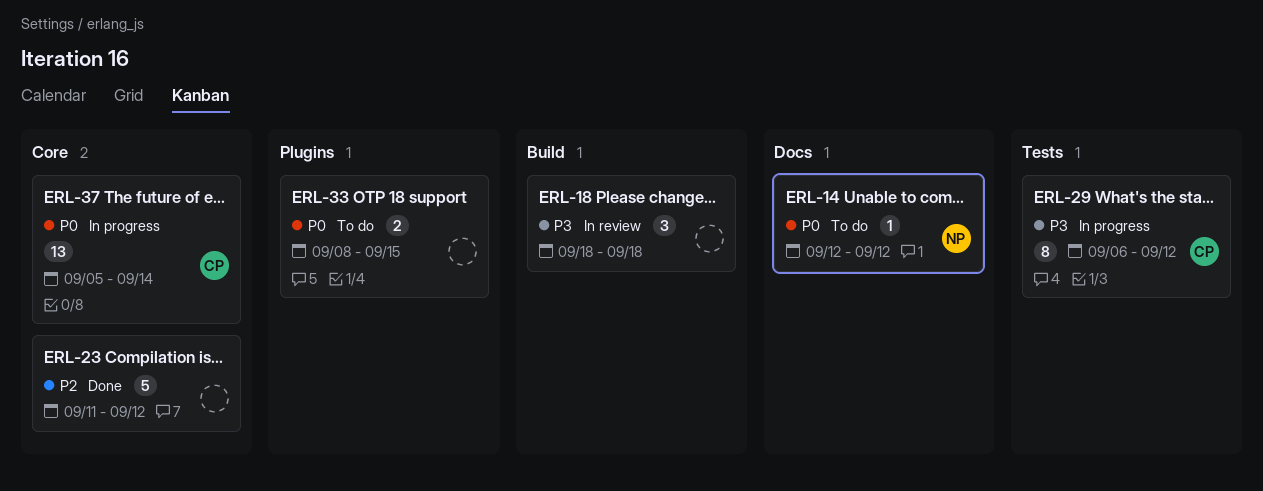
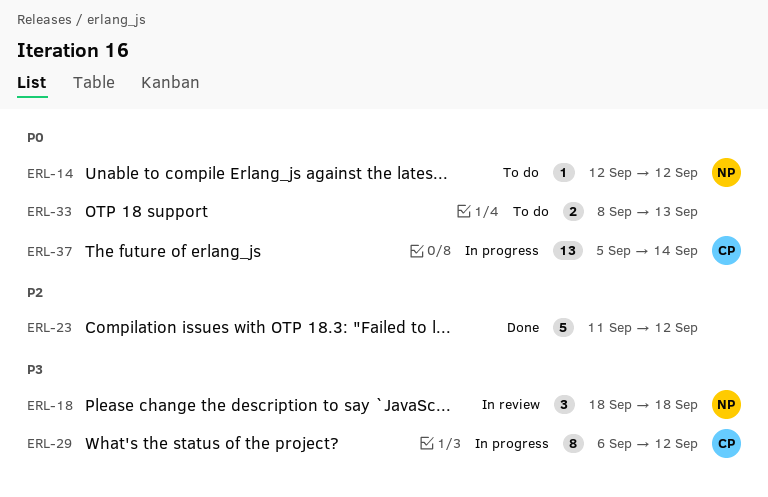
ERL-18, owner: none -> NP
ERL-33, due: Sep 15 -> Sep 13

